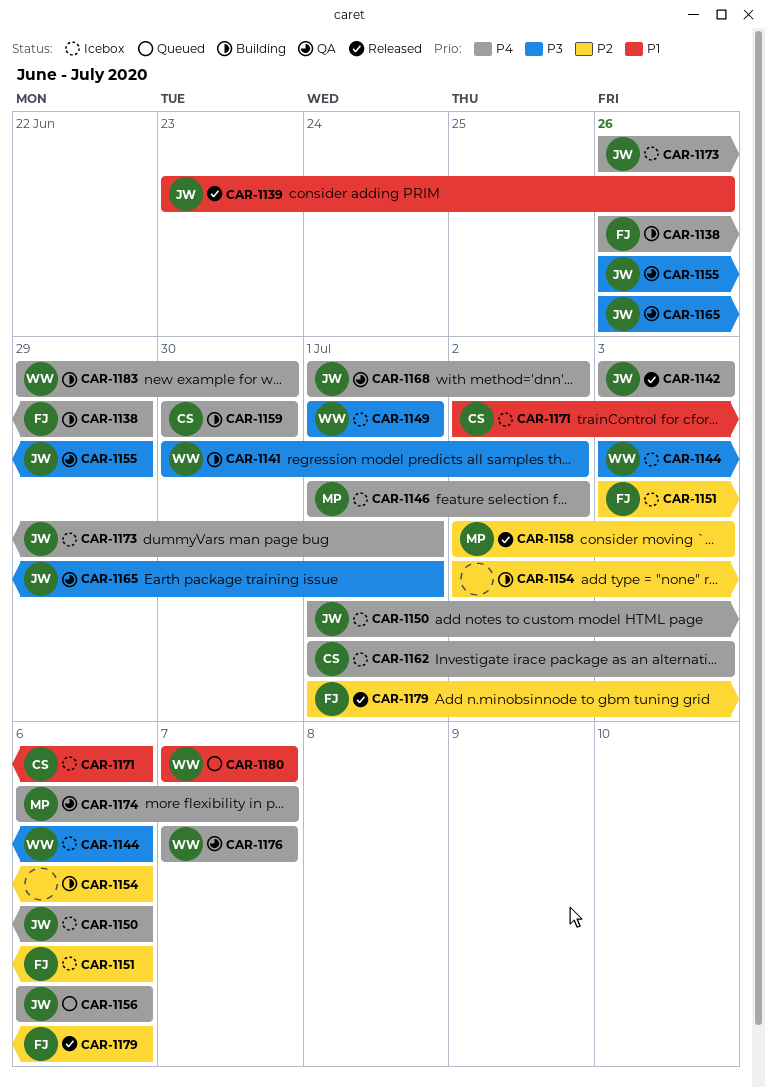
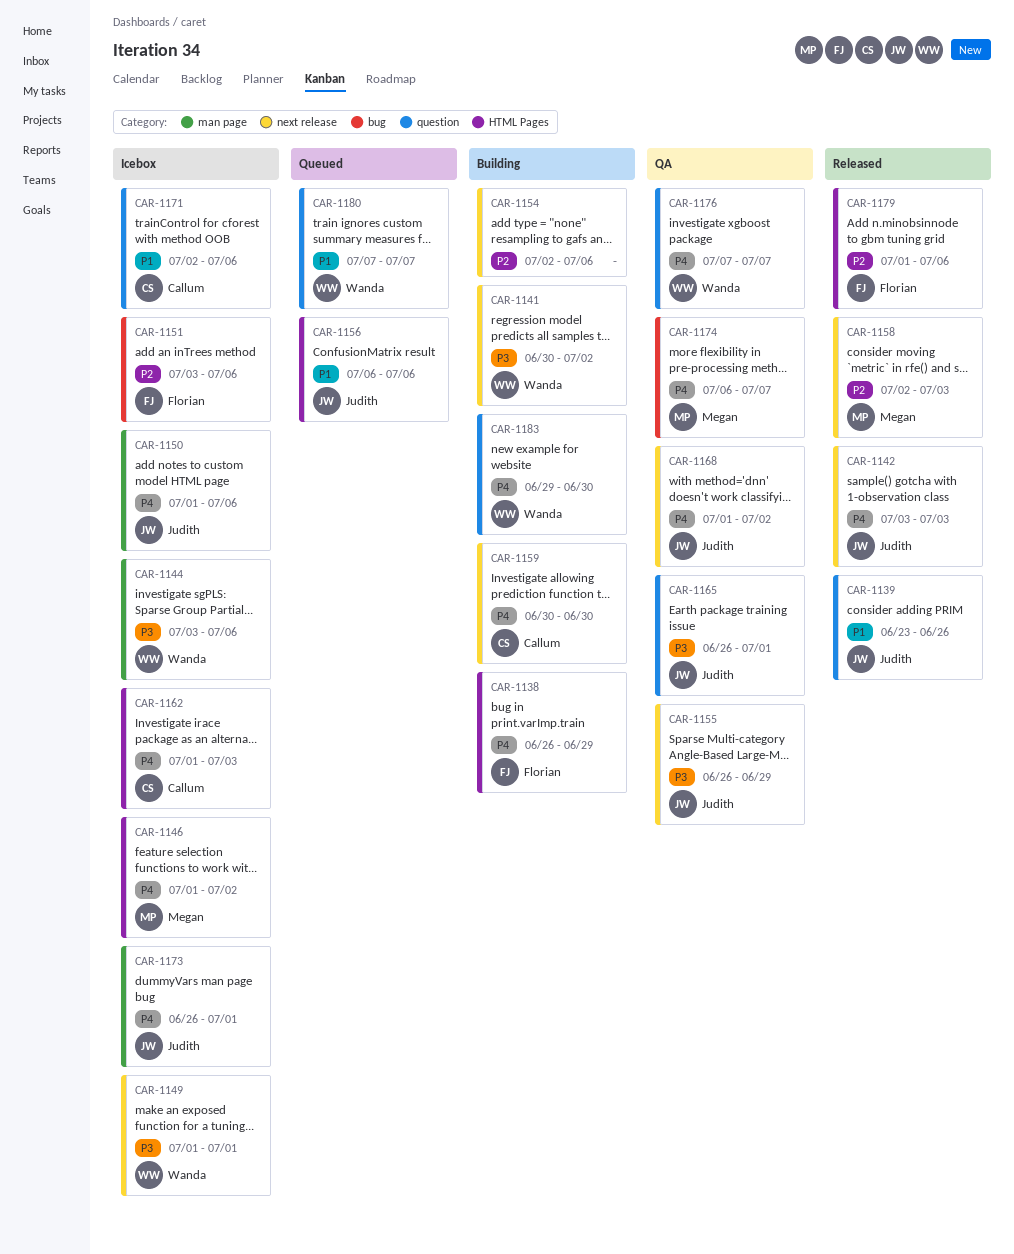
CAR-1156, priority: P4 -> P1

